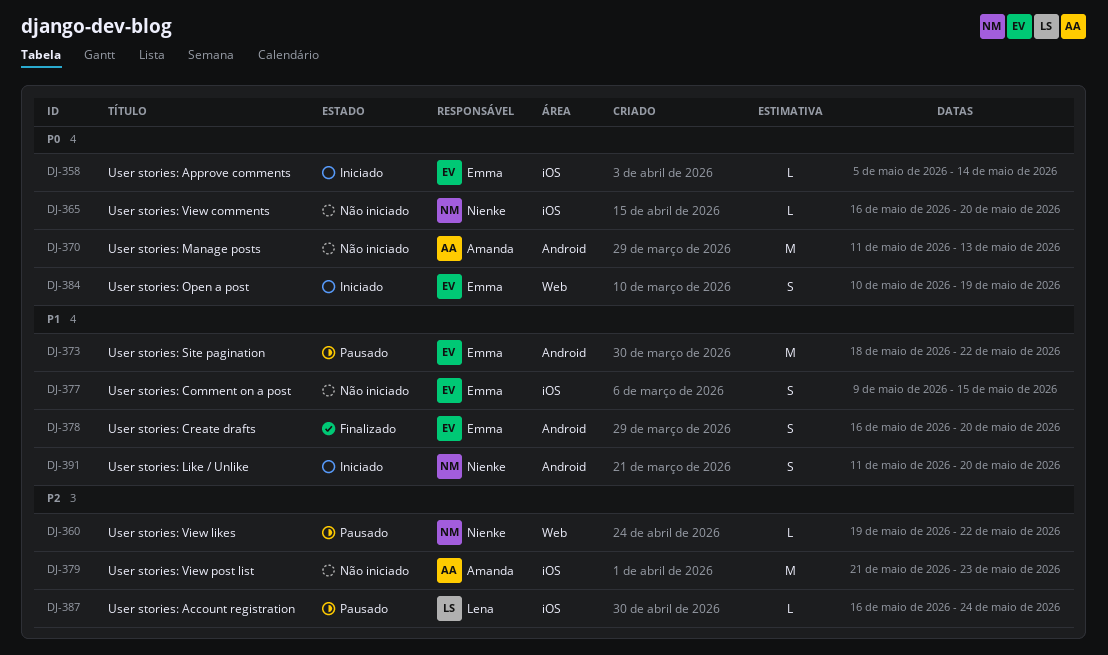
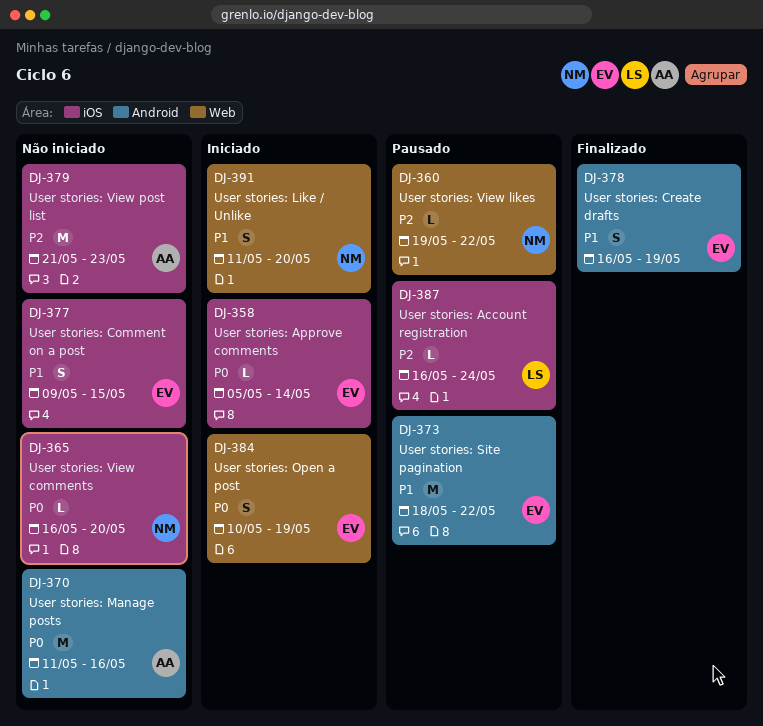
DJ-370, due: May 13 -> May 16
DJ-378, due: May 20 -> May 19
DJ-391, label: Android -> Web

